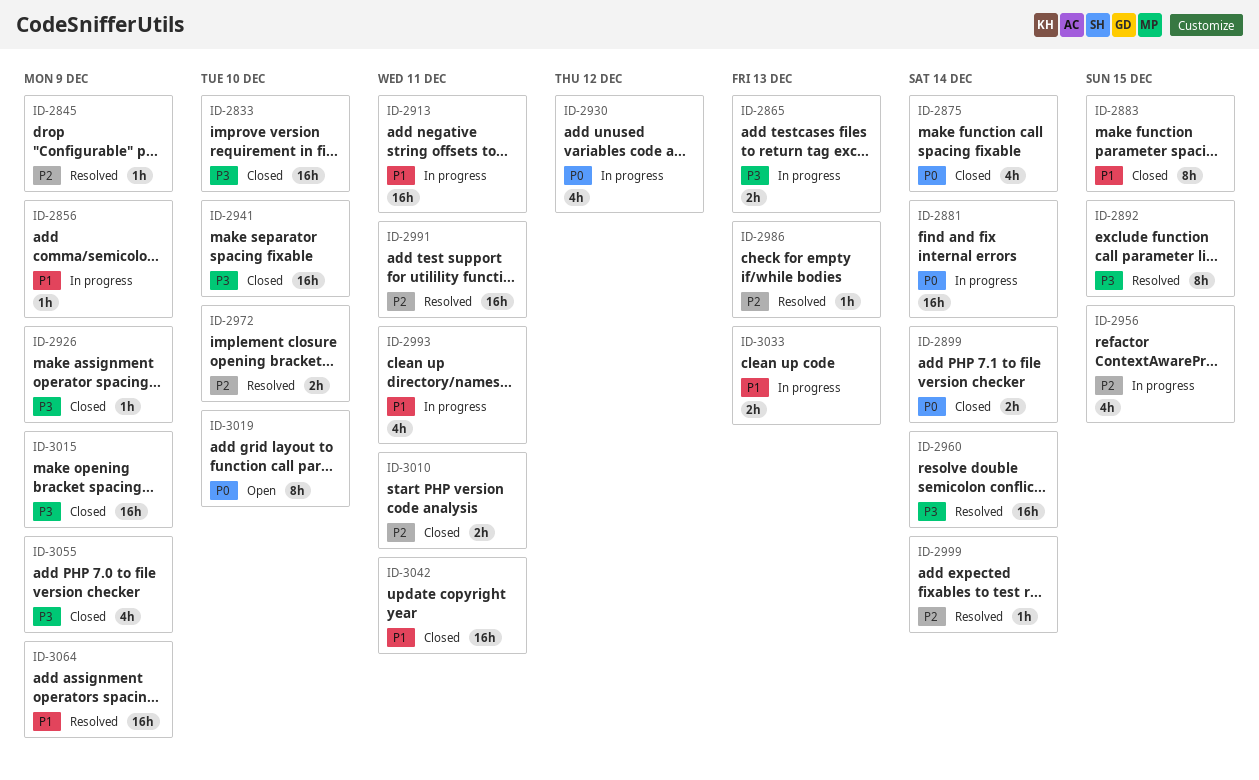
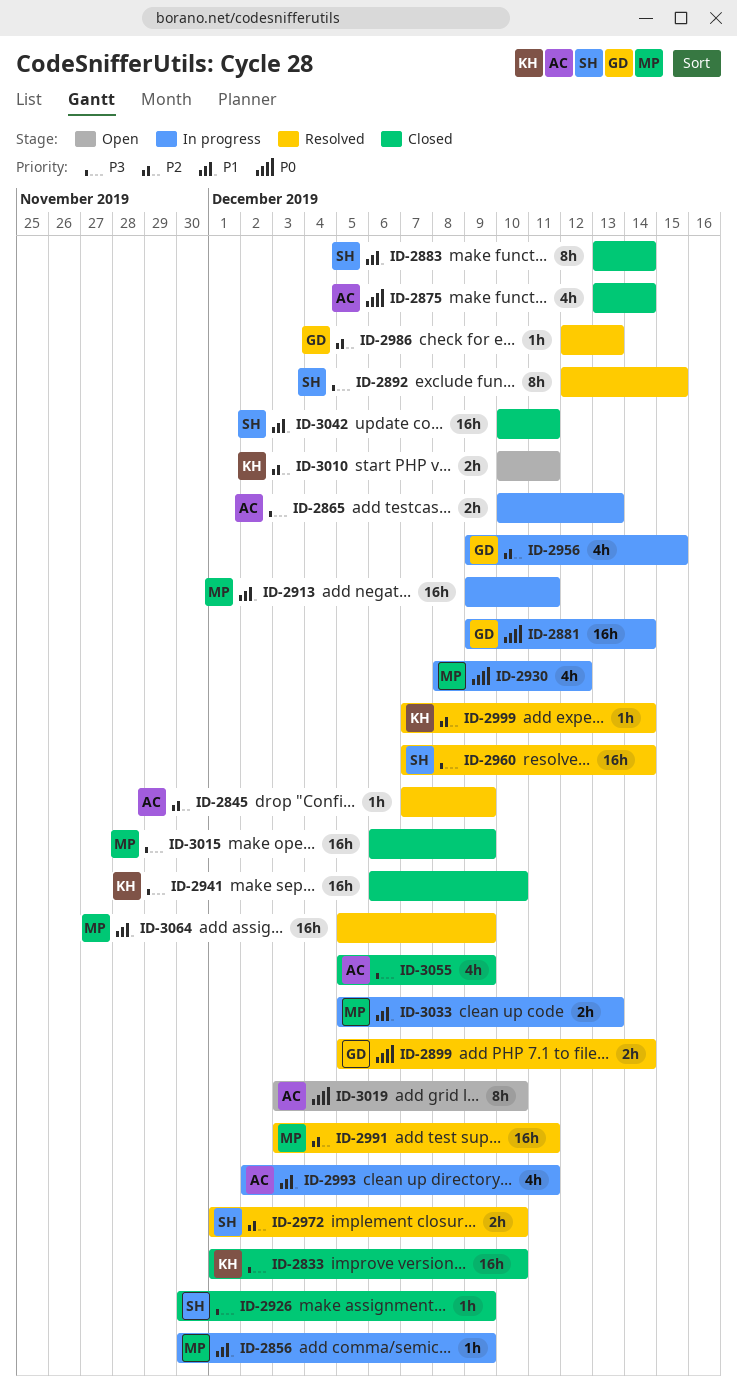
ID-2883, due: Dec 15 -> Dec 14
ID-2899, status: Closed -> Resolved
ID-3010, status: Closed -> Open

